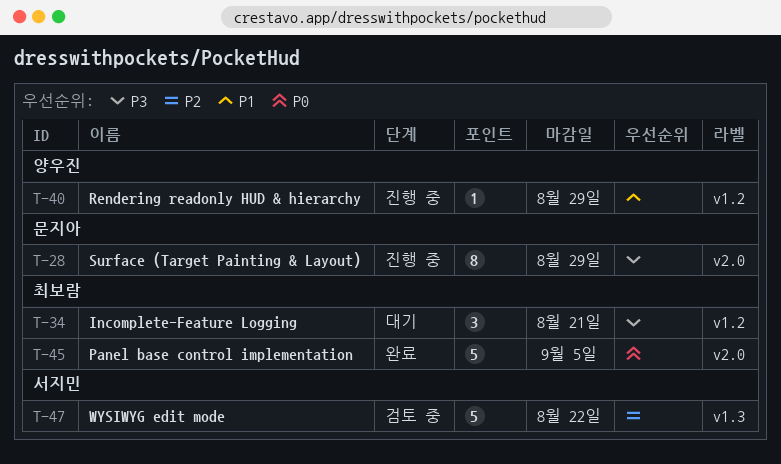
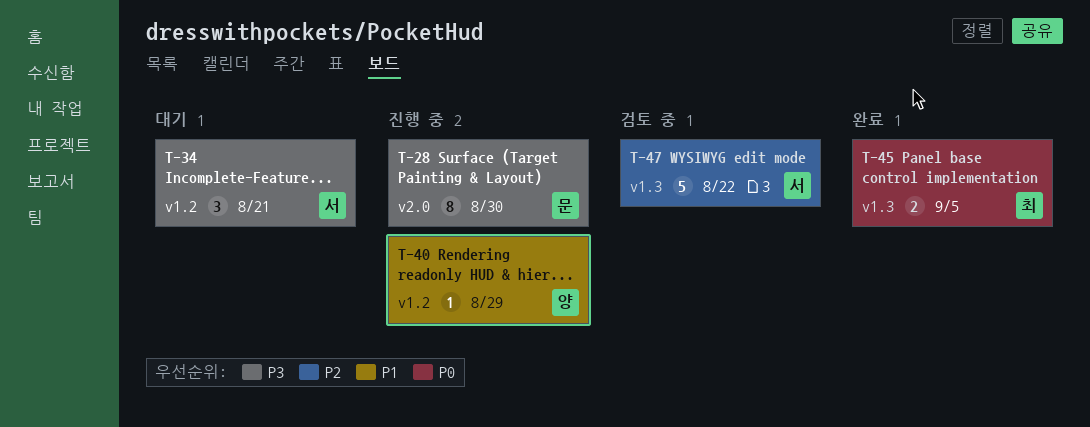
T-28, due: Aug 29 -> Aug 30
T-34, owner: 최보람 -> 서지민
T-45, label: v2.0 -> v1.3
T-45, estimate: 5 -> 2

